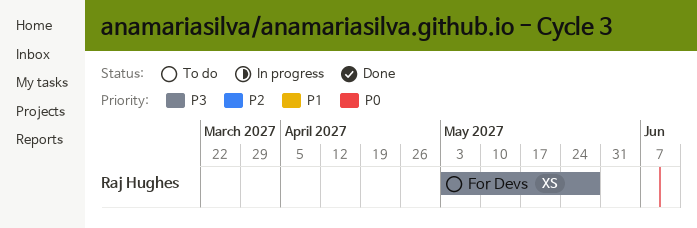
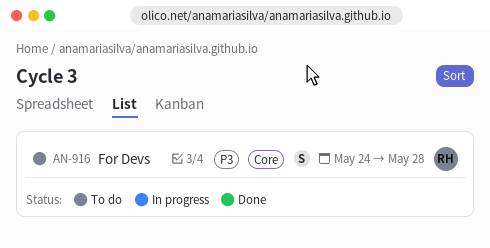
For Devs, estimate: XS -> S
For Devs, start: May 3 -> May 24

